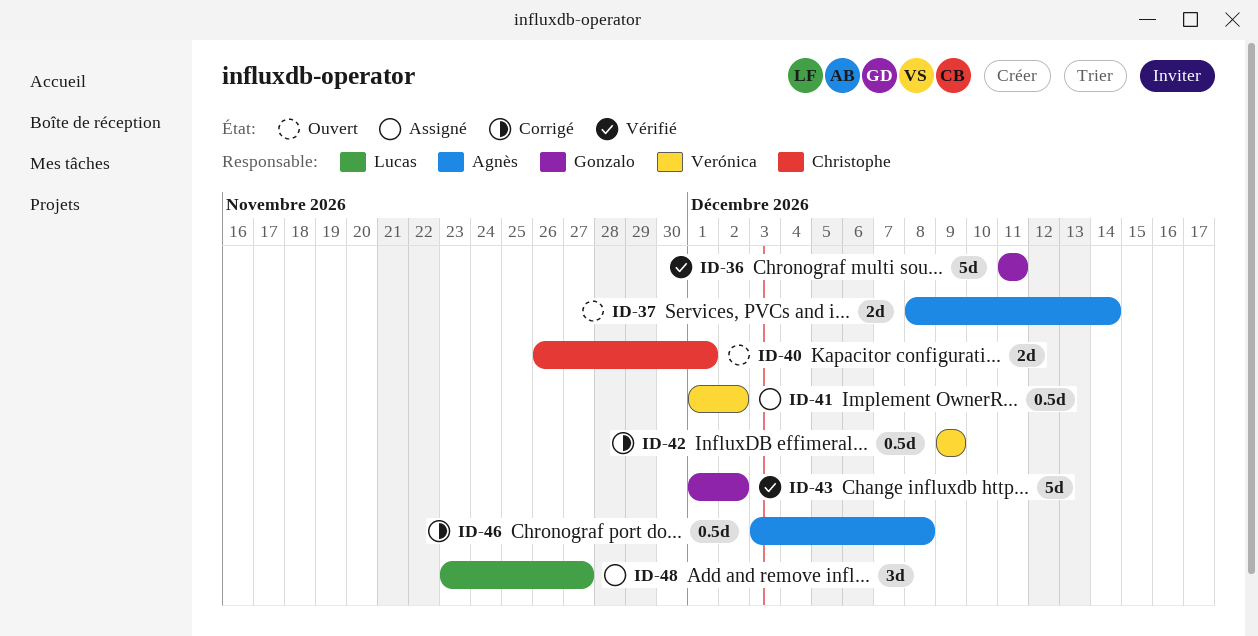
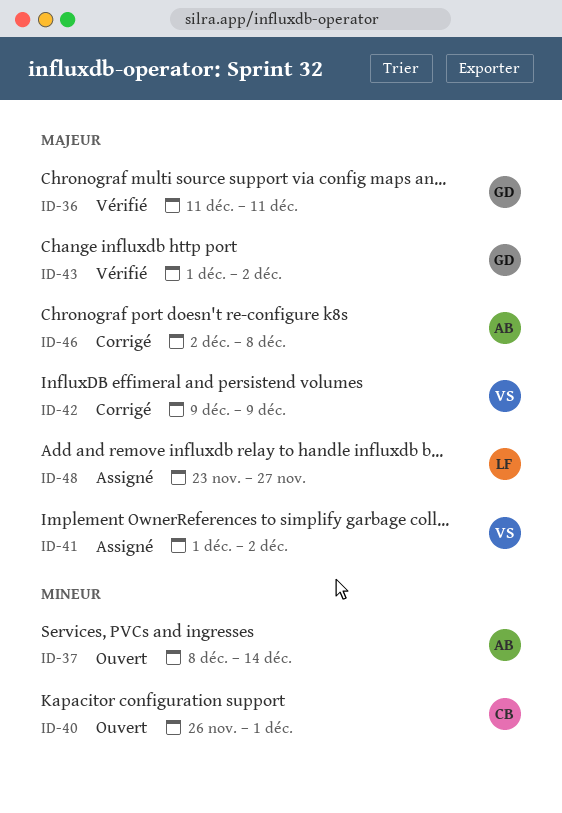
ID-46, start: Dec 3 -> Dec 2

